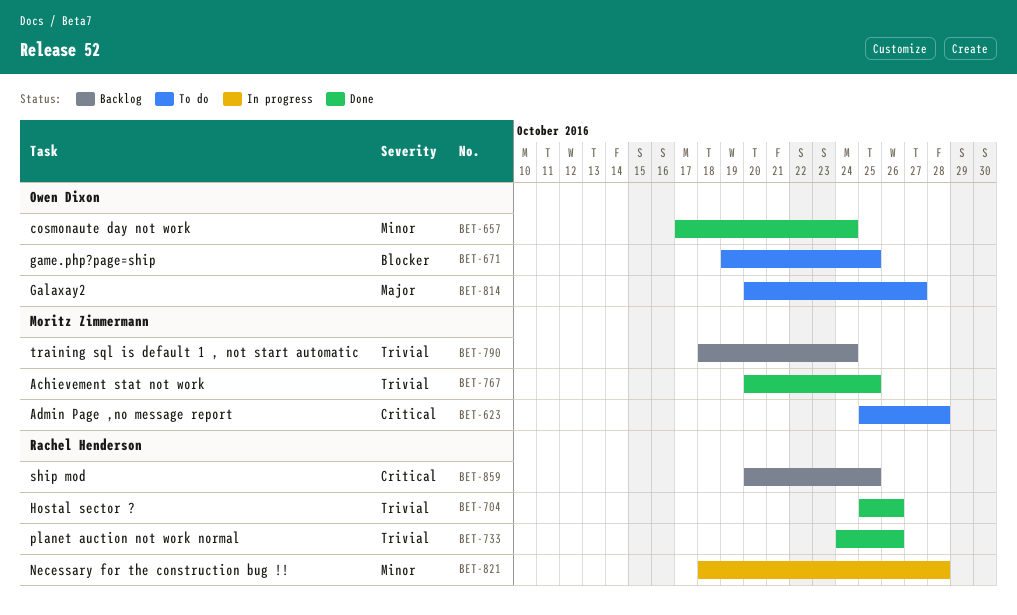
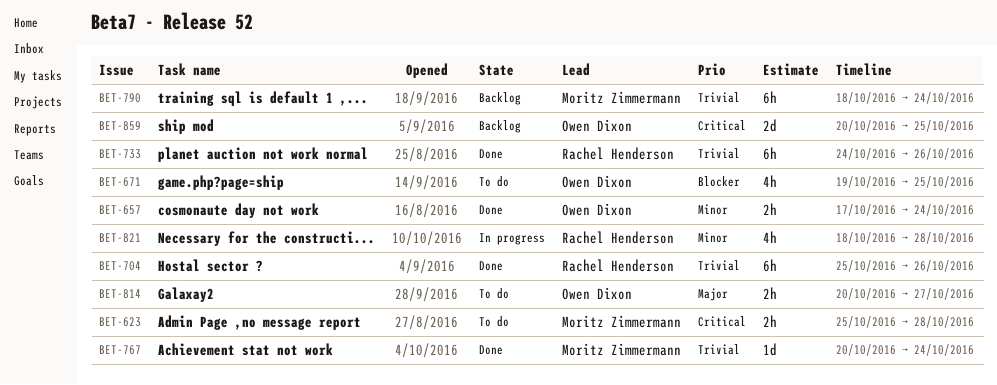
BET-767, due: Oct 25 -> Oct 24
BET-859, owner: Rachel Henderson -> Owen Dixon

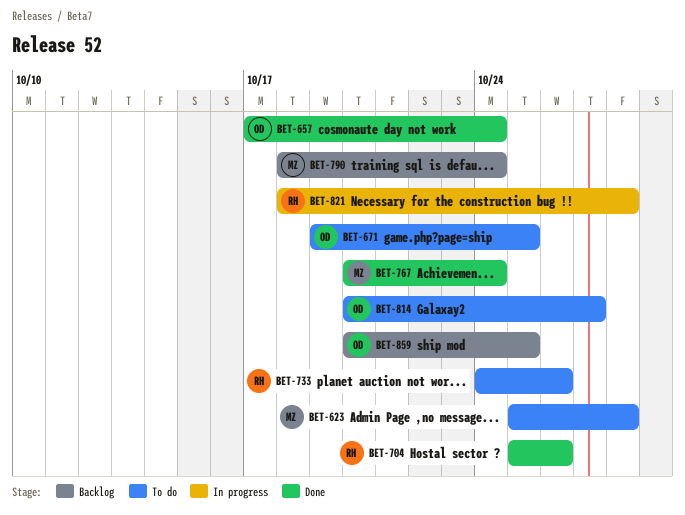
BET-733, status: Done -> To do

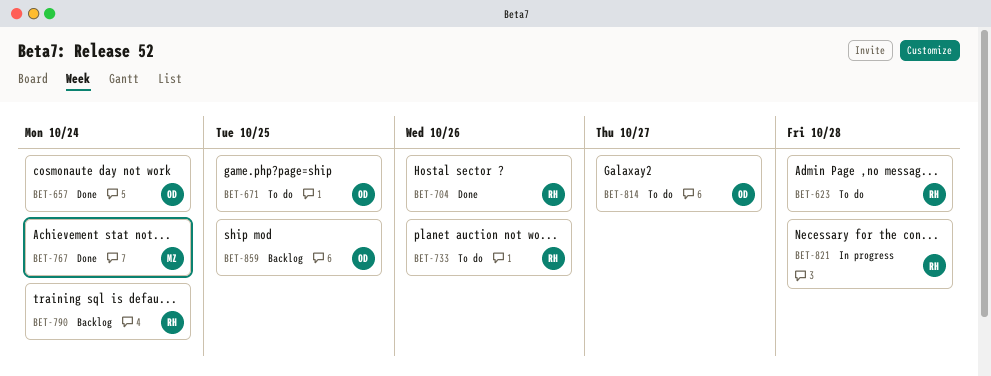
BET-623, owner: MZ -> RH
BET-790, owner: MZ -> RH

